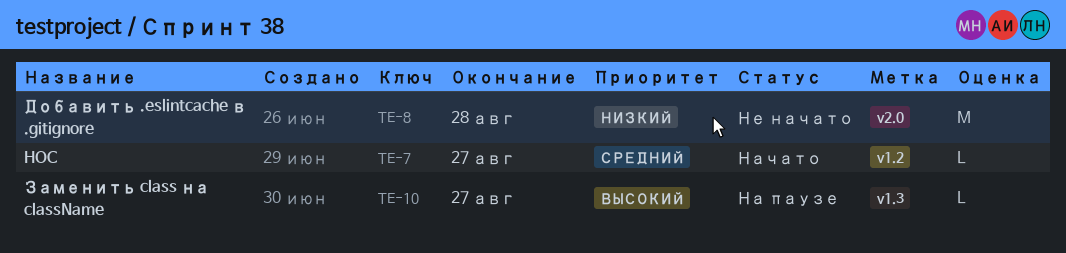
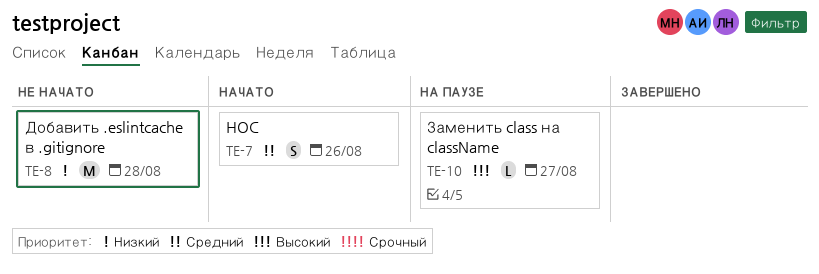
TE-7, estimate: L -> S
TE-7, due: Aug 27 -> Aug 26

